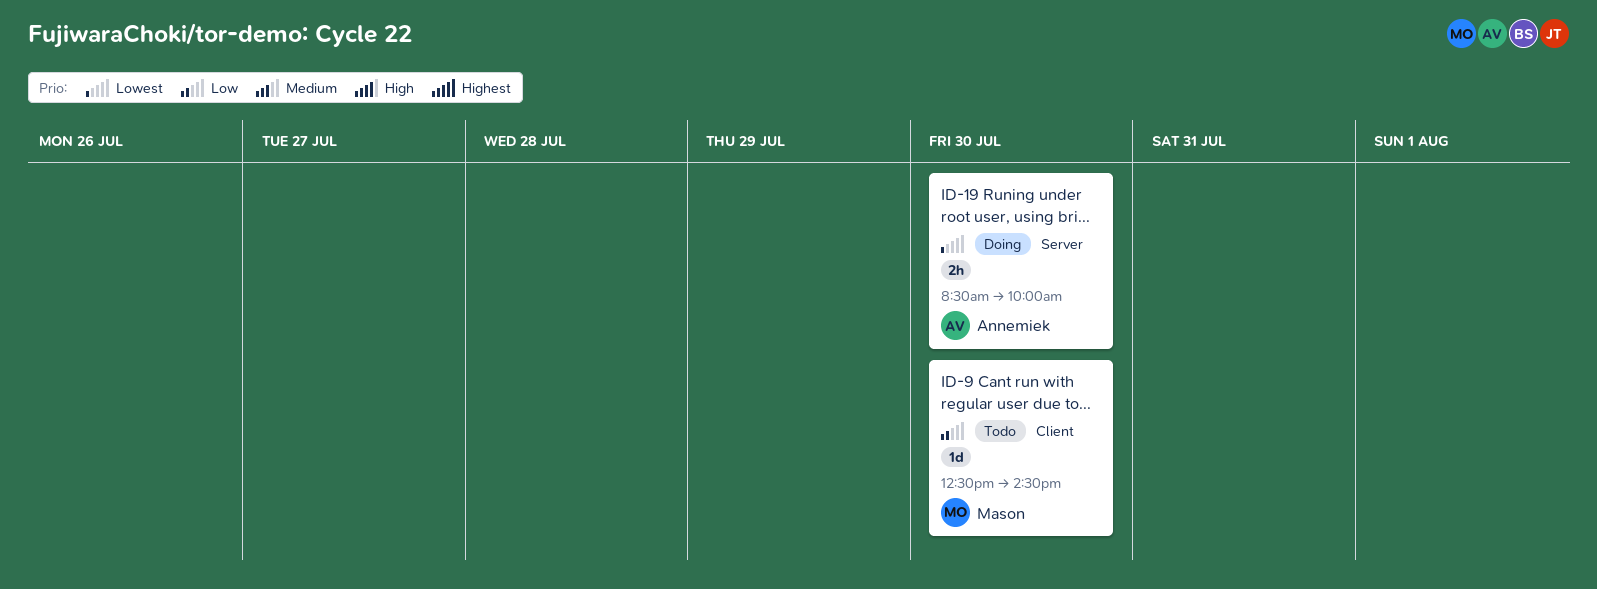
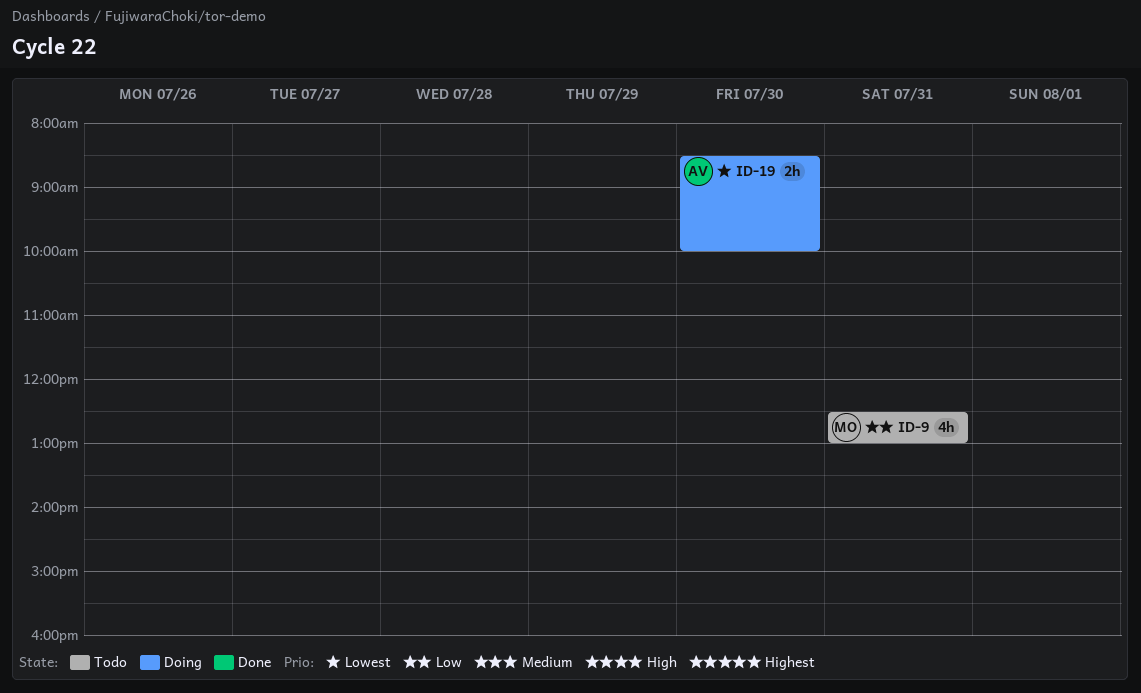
ID-9, estimate: 1d -> 4h
ID-9, day: Jul 30 -> Jul 31
ID-9, ends: 14:30 -> 13:00

